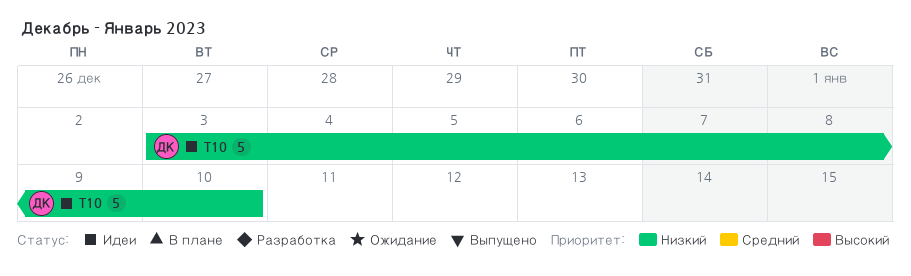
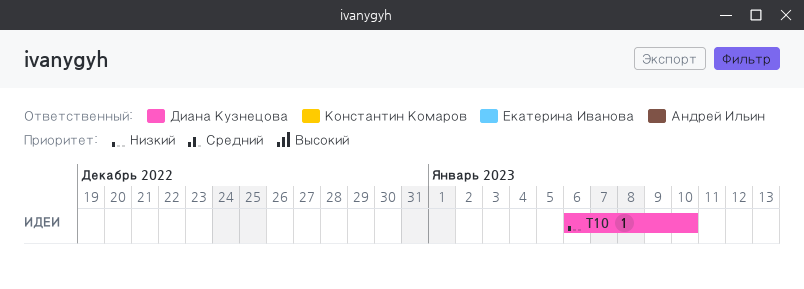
T10, estimate: 5 -> 1
T10, start: Jan 3 -> Jan 6

